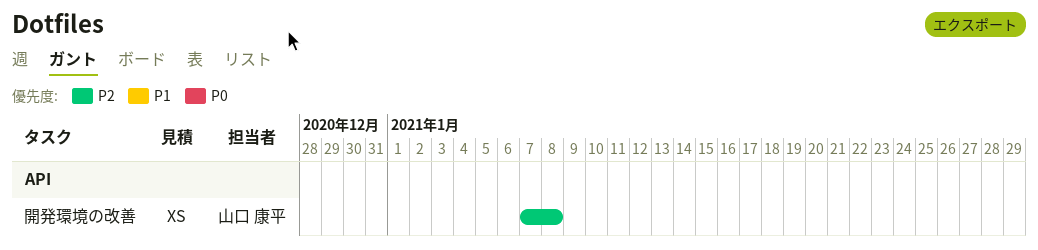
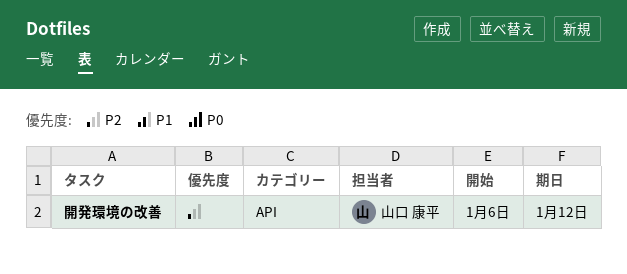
開発環境の改善, start: Jan 7 -> Jan 6
開発環境の改善, due: Jan 8 -> Jan 12

